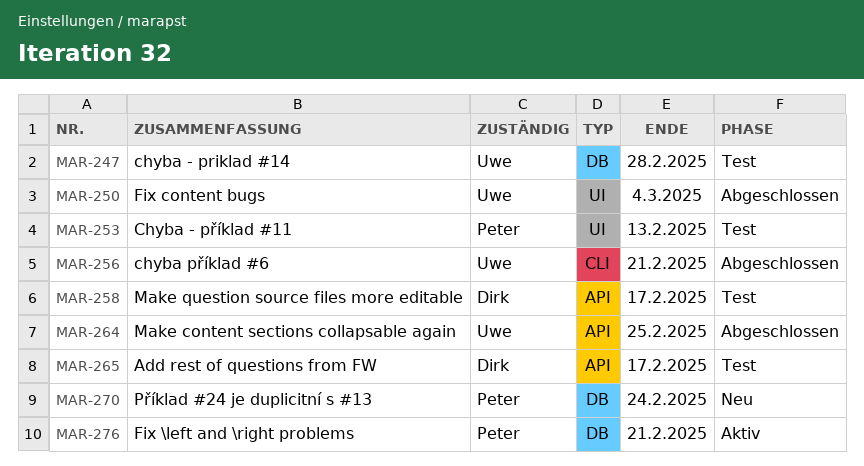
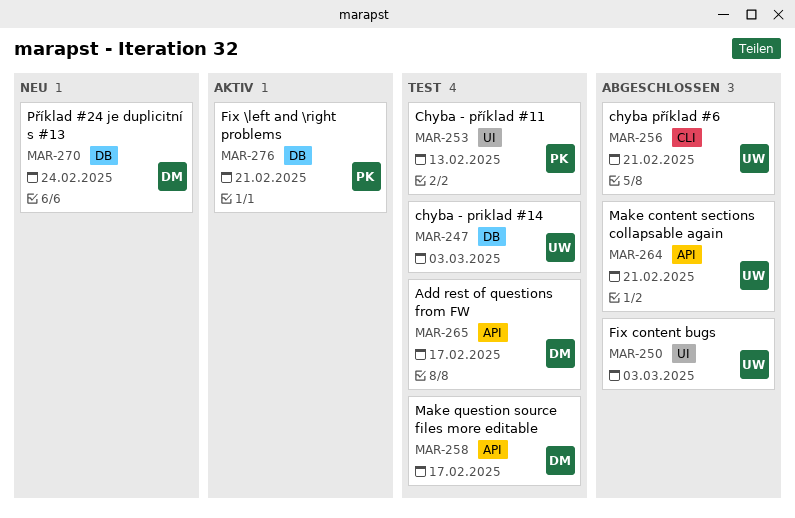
MAR-247, due: Feb 28 -> Mar 3
MAR-250, due: Mar 4 -> Mar 3
MAR-264, due: Feb 25 -> Feb 21
MAR-270, owner: Peter -> Dirk

